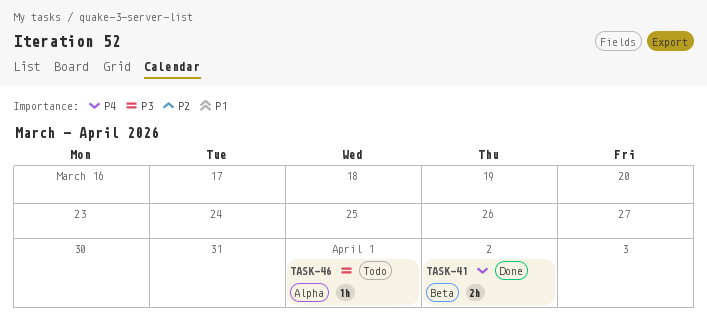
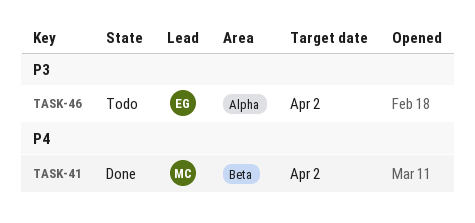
TASK-46, due: Apr 1 -> Apr 2

